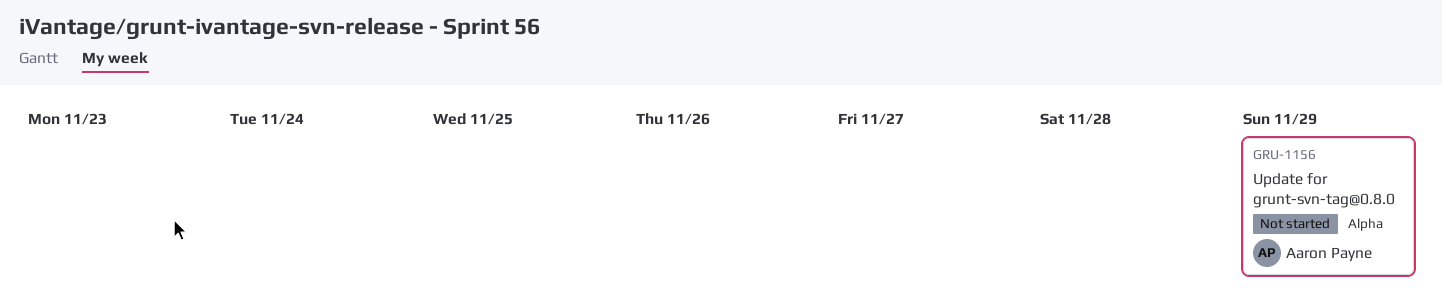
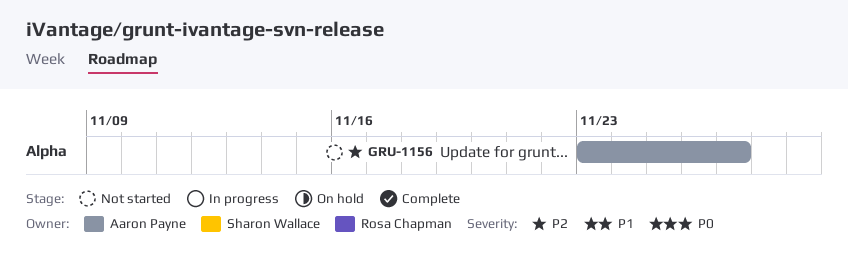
GRU-1156, due: Nov 29 -> Nov 27

